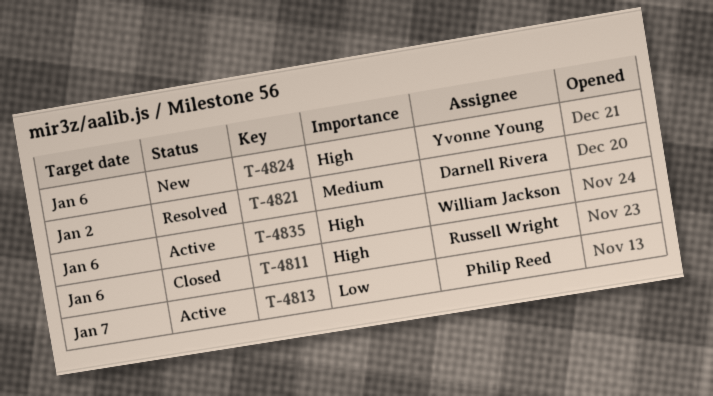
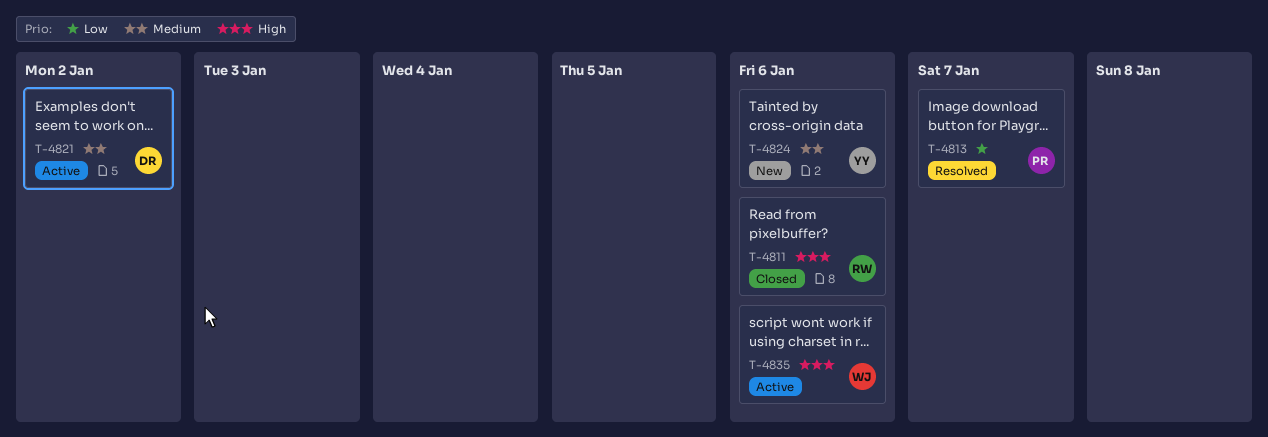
T-4813, status: Active -> Resolved
T-4821, status: Resolved -> Active
T-4824, priority: High -> Medium

